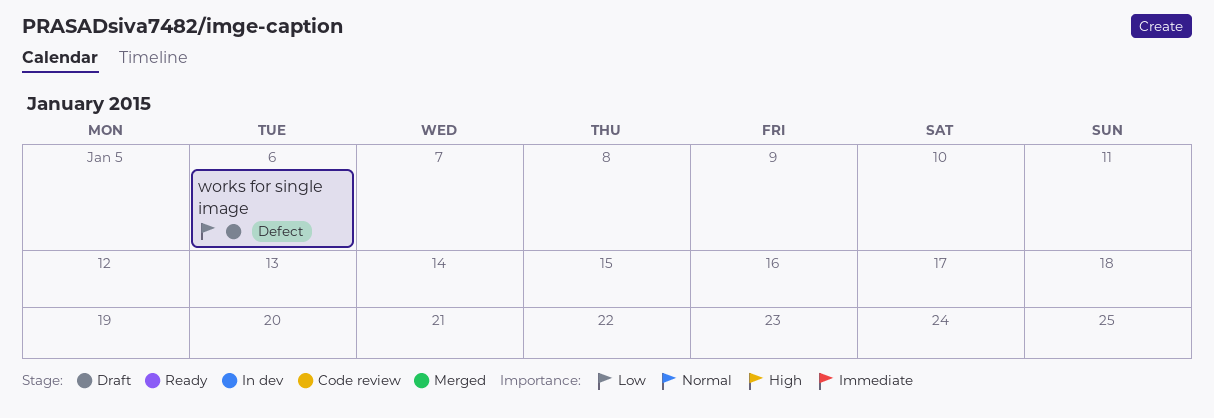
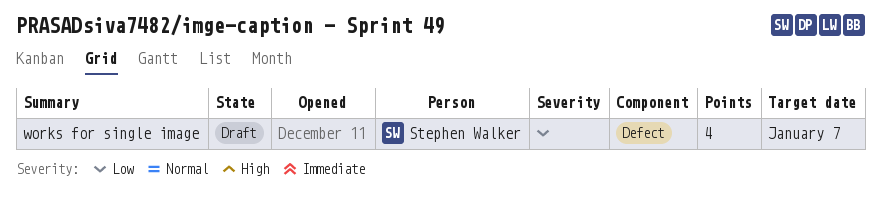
works for single image, due: Jan 6 -> Jan 7

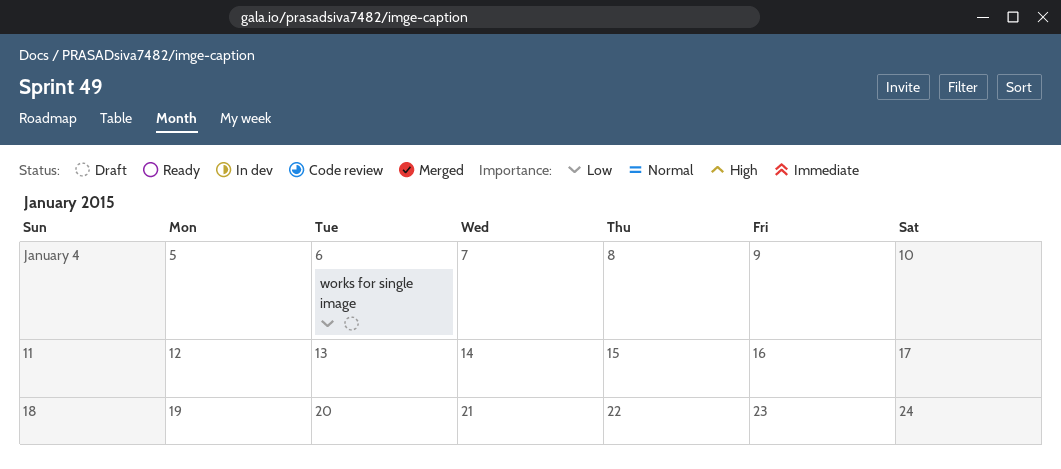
works for single image, due: Jan 7 -> Jan 6

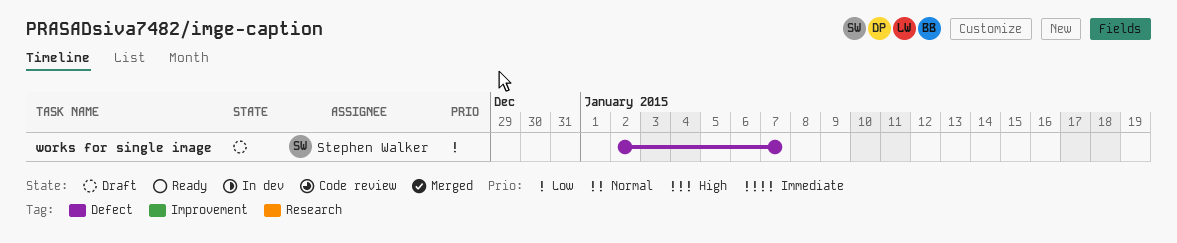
works for single image, due: Jan 6 -> Jan 7

